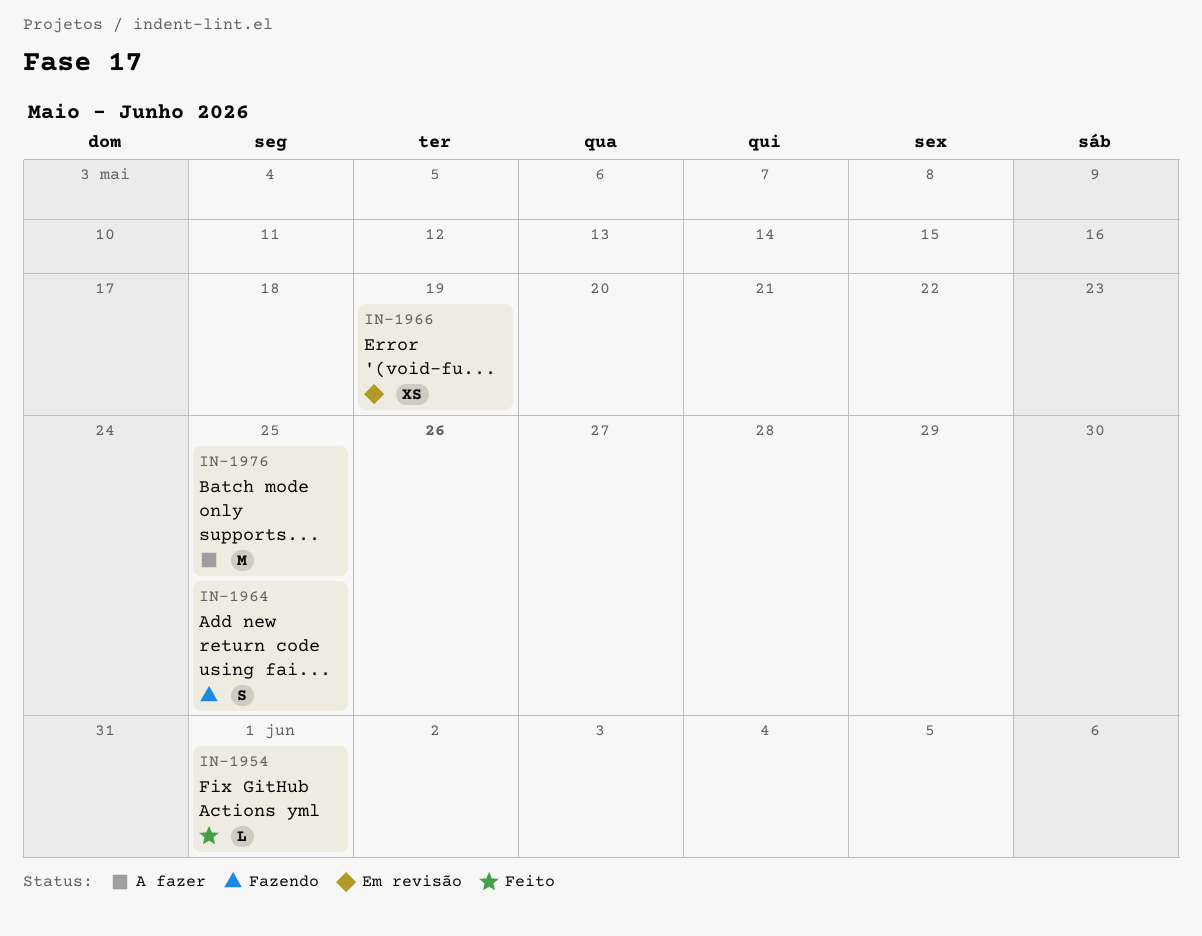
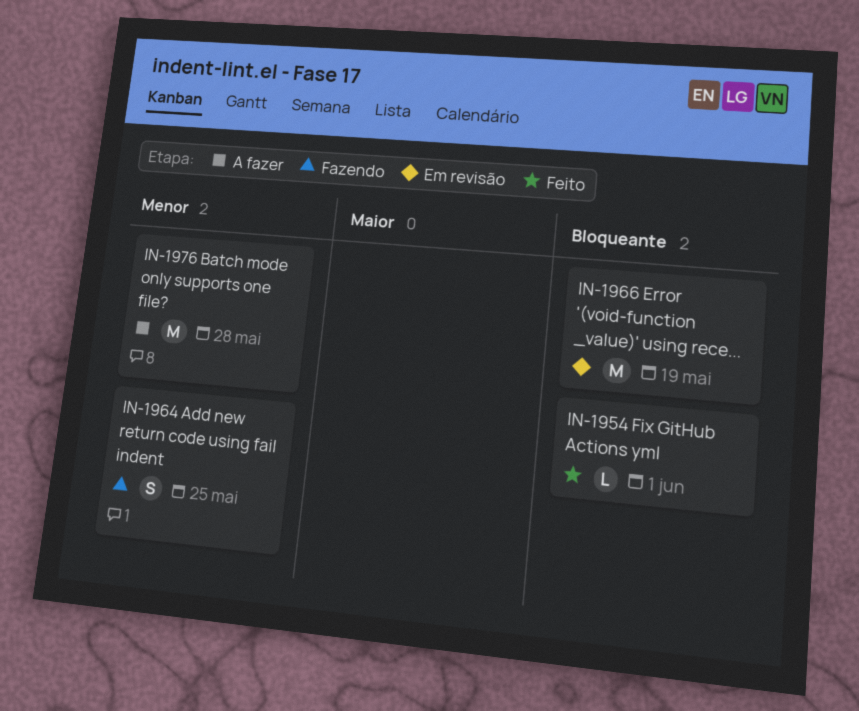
IN-1966, estimate: XS -> M
IN-1976, due: May 25 -> May 28

